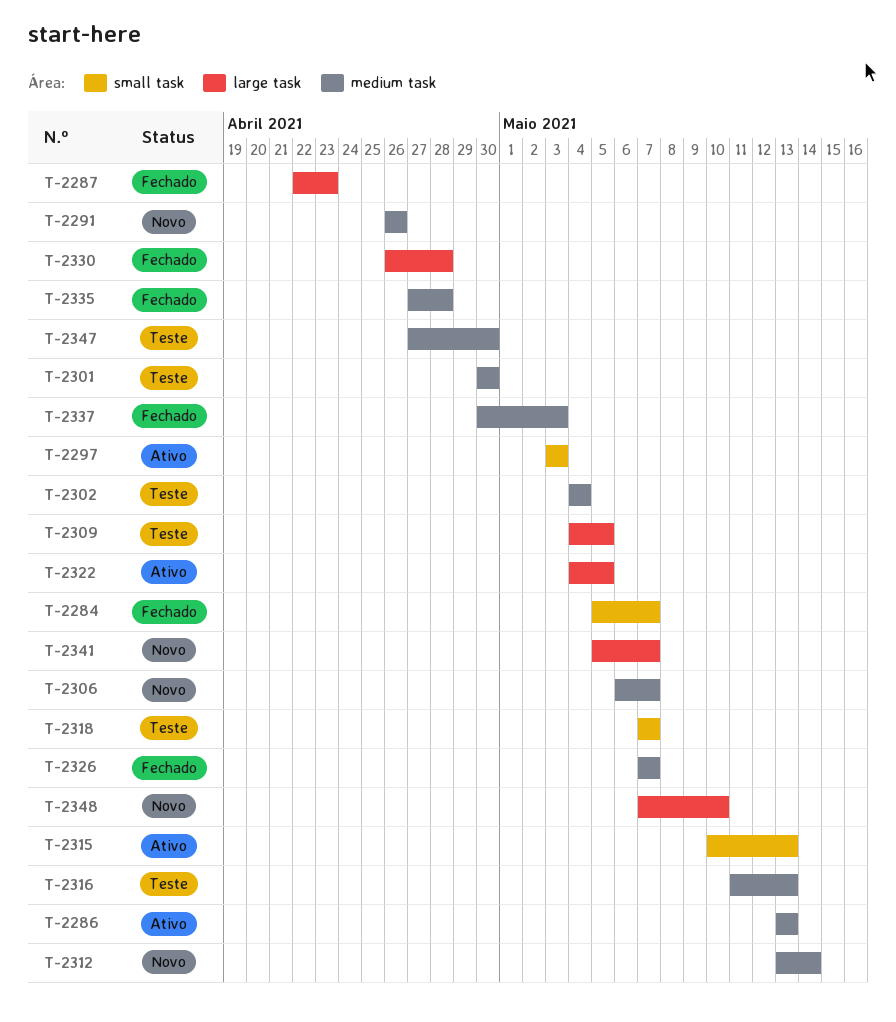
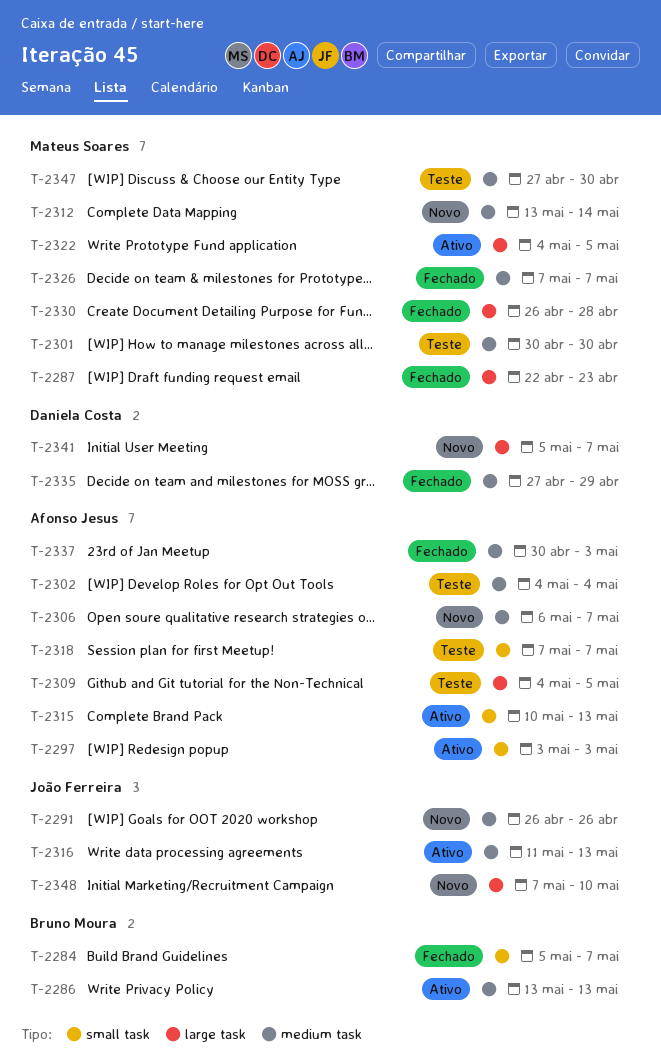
T-2316, status: Teste -> Ativo
T-2335, due: Apr 28 -> Apr 29

